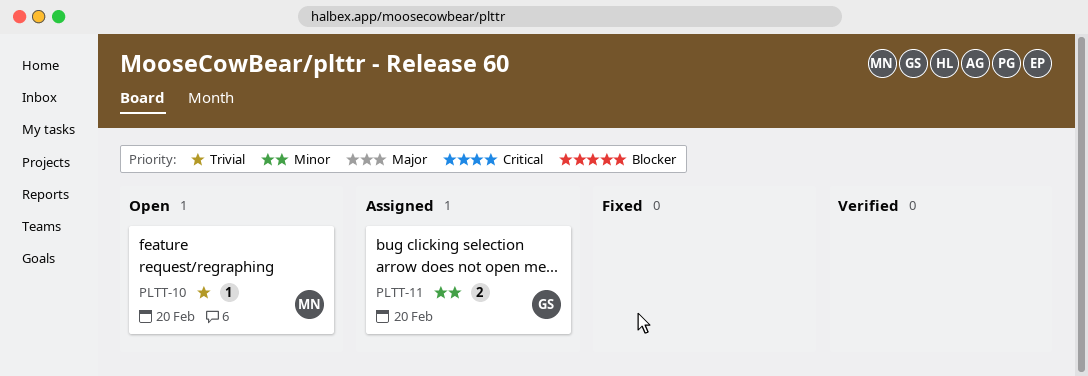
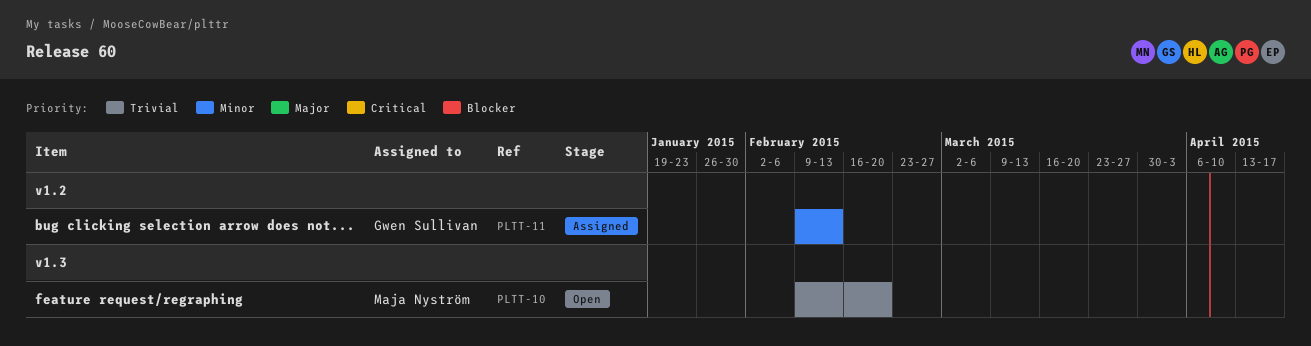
PLTT-11, due: Feb 20 -> Feb 13

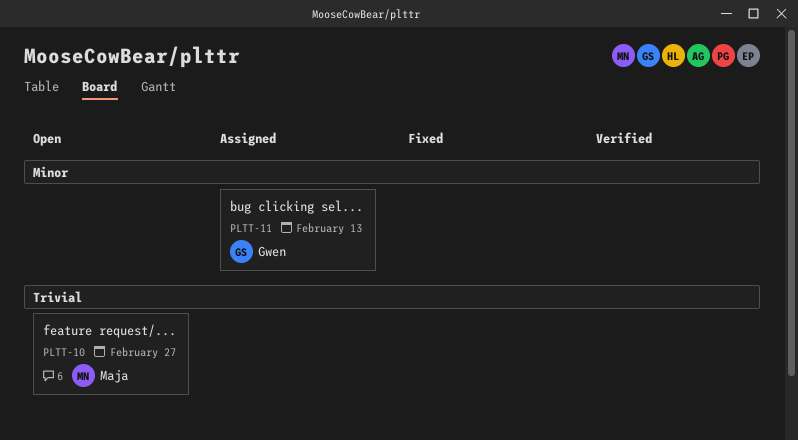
PLTT-10, due: Feb 20 -> Feb 27

